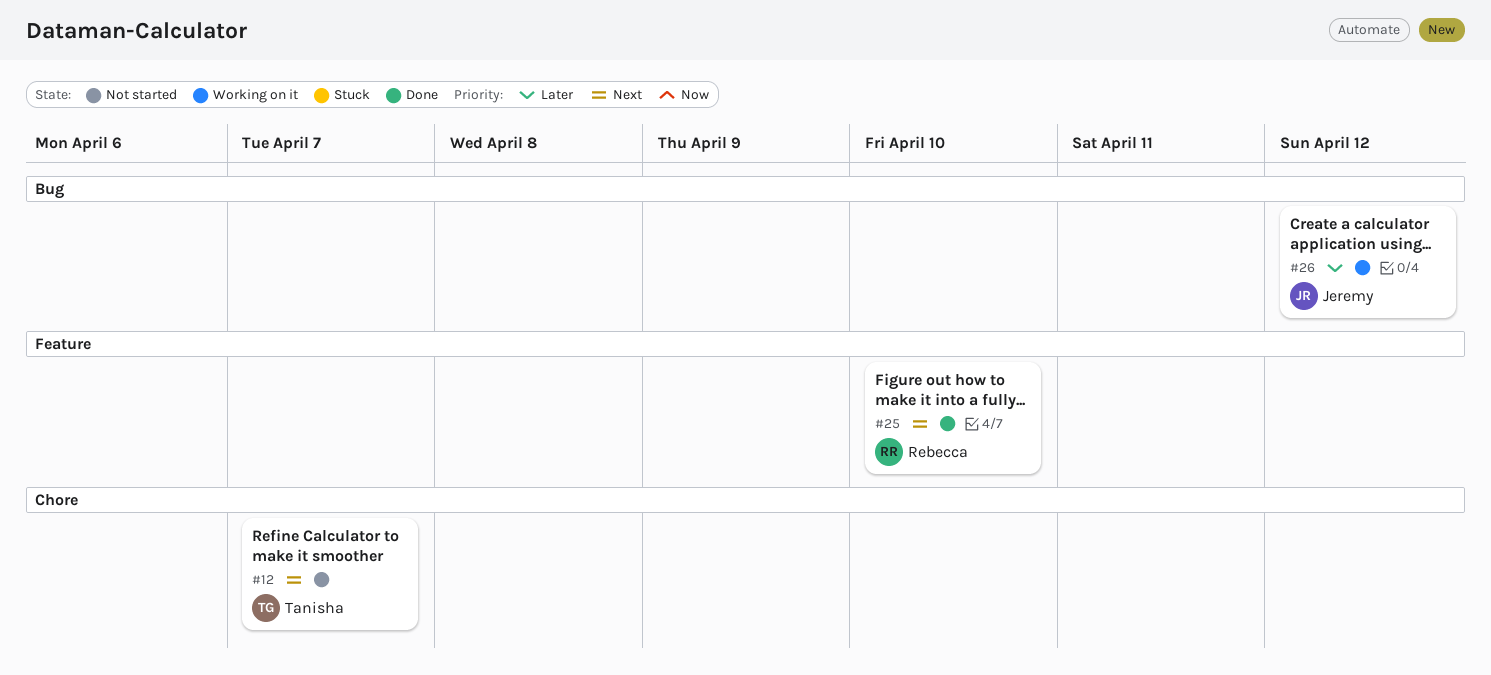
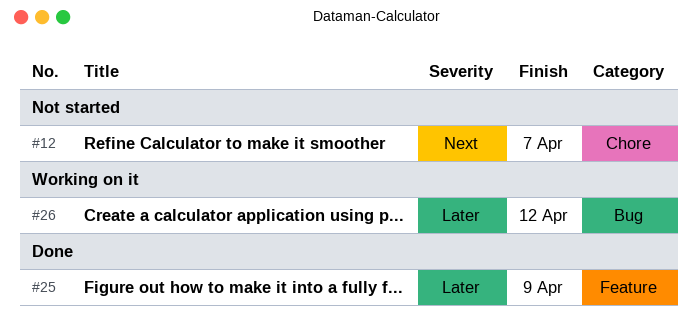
#25, priority: Next -> Later
#25, due: Apr 10 -> Apr 9

